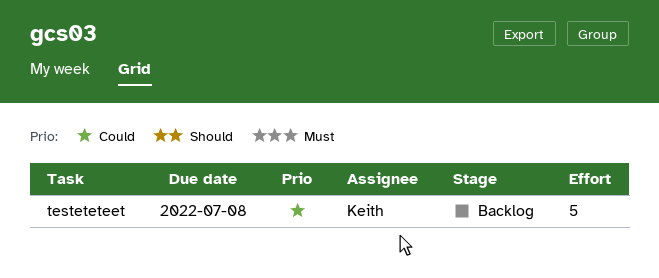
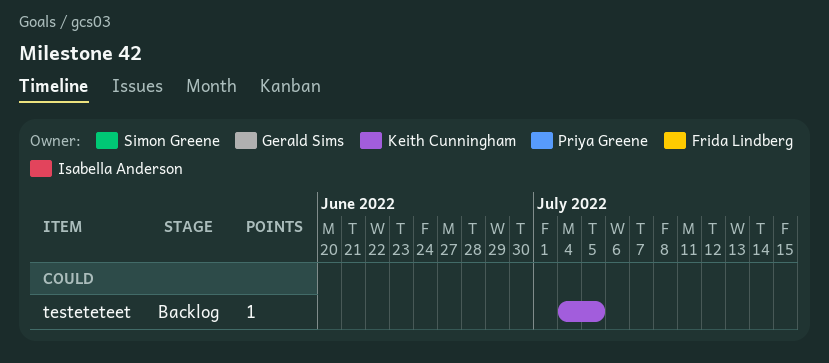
testeteteet, estimate: 5 -> 1
testeteteet, due: Jul 8 -> Jul 5

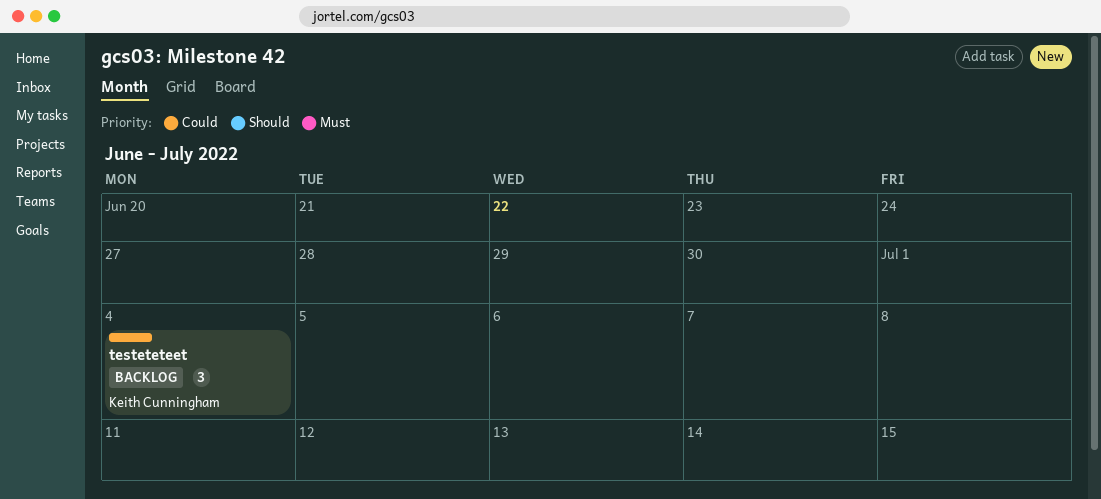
testeteteet, estimate: 1 -> 3
testeteteet, due: Jul 5 -> Jul 4

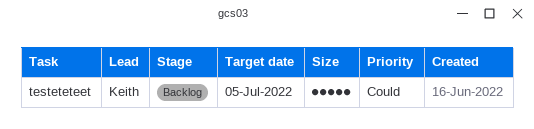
testeteteet, estimate: 3 -> 5
testeteteet, due: Jul 4 -> Jul 5

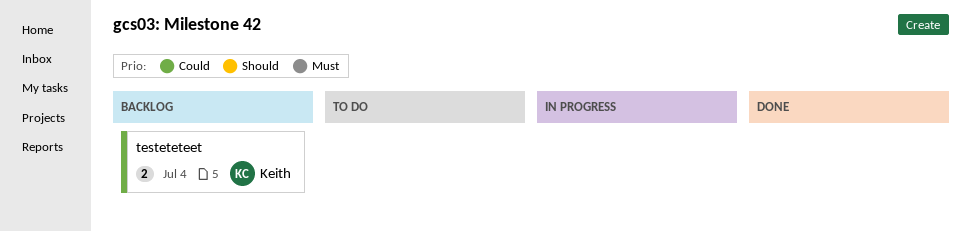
testeteteet, estimate: 5 -> 2
testeteteet, due: Jul 5 -> Jul 4

